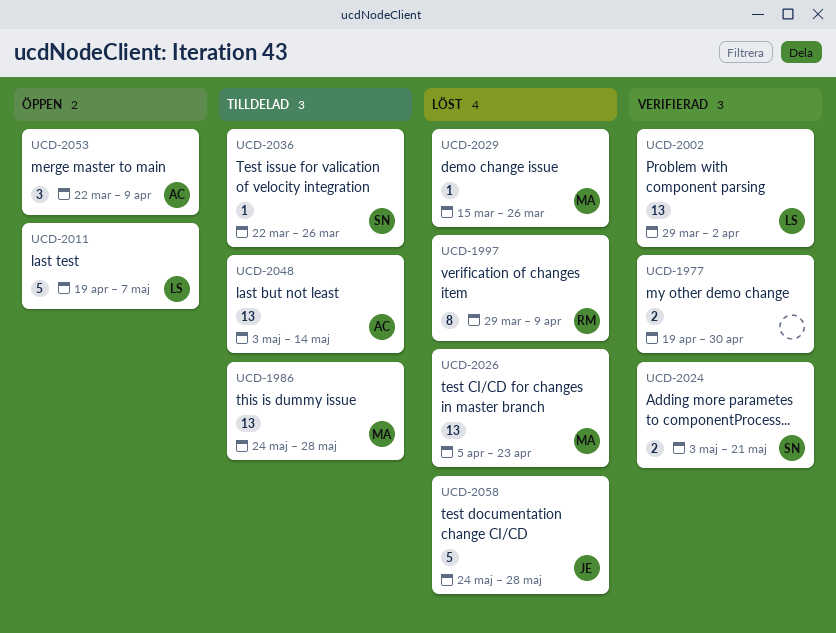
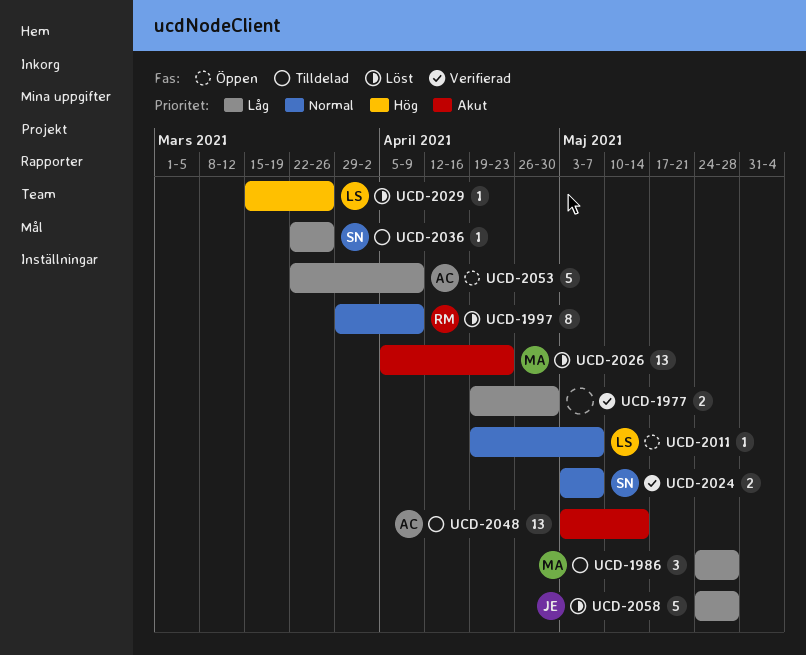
UCD-1986, estimate: 13 -> 3
UCD-2002: present -> none
UCD-2011, estimate: 5 -> 1
UCD-2024, due: May 21 -> May 7
UCD-2029, owner: MA -> LS
UCD-2053, estimate: 3 -> 5

